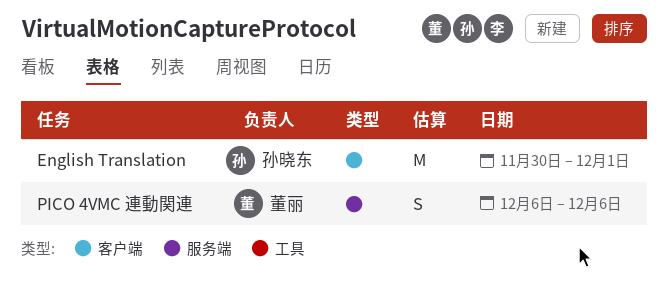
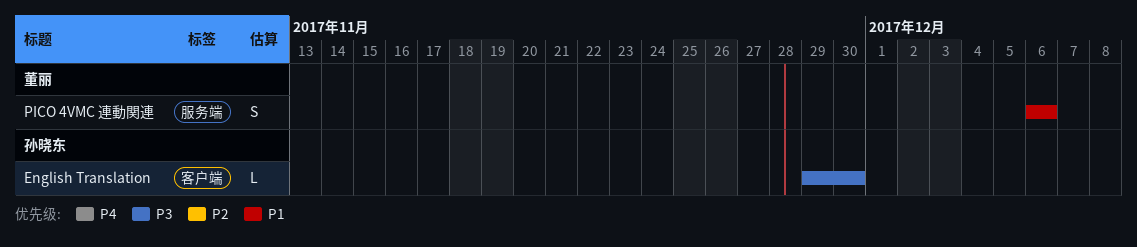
English Translation, estimate: M -> L
English Translation, start: Nov 30 -> Nov 29
English Translation, due: Dec 1 -> Nov 30

